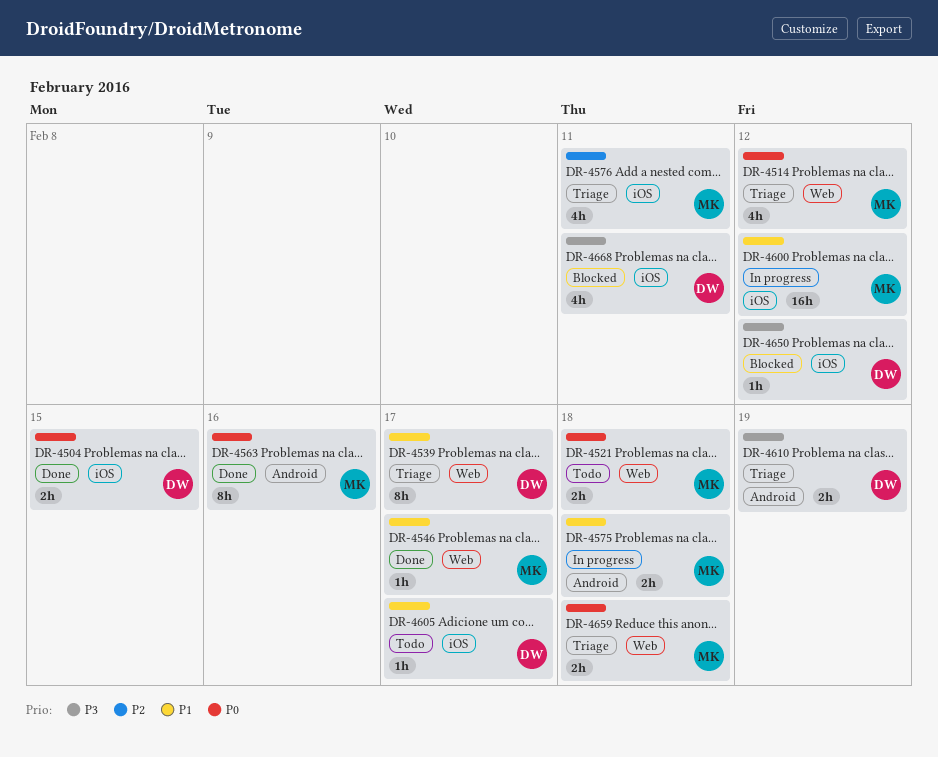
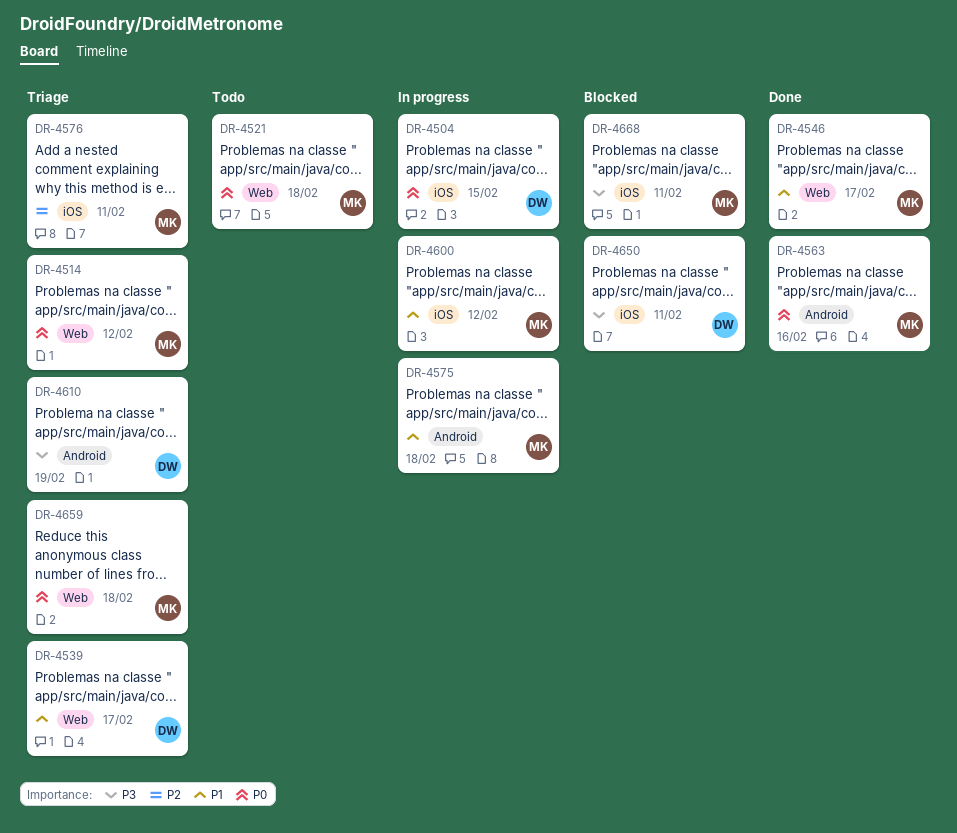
DR-4504, status: Done -> In progress
DR-4605: present -> none
DR-4650, due: Feb 12 -> Feb 11
DR-4668, owner: DW -> MK

